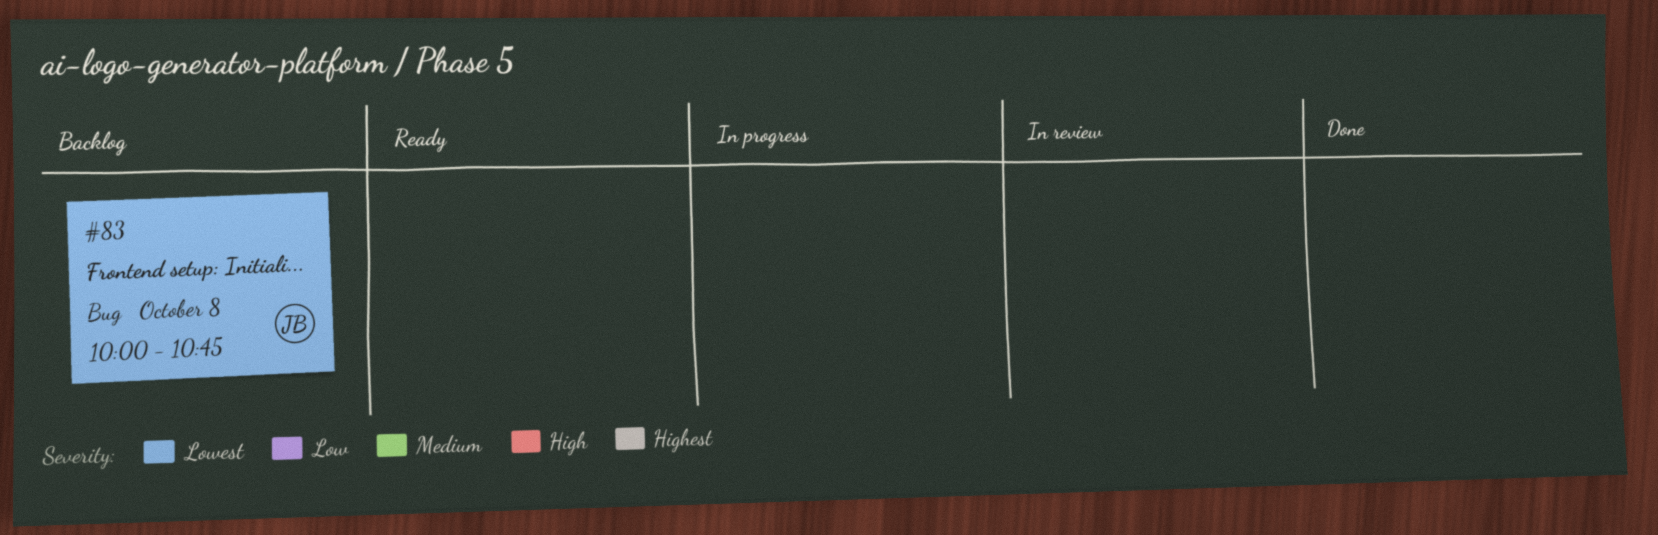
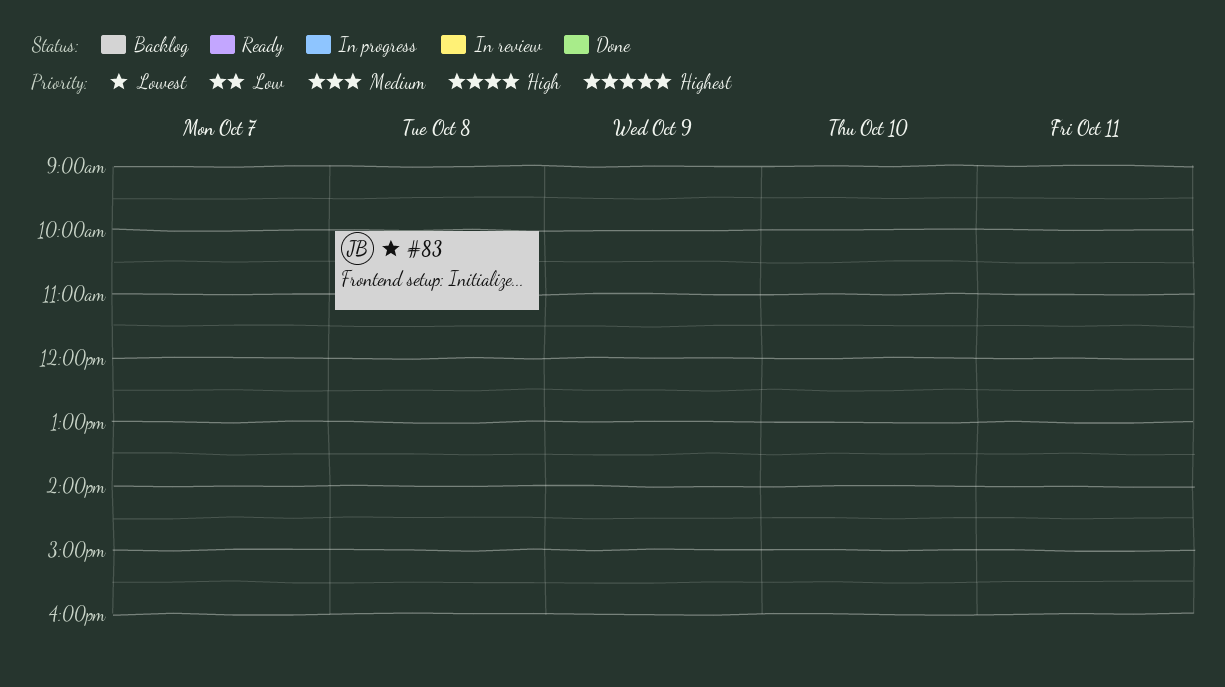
#83, ends: 10:45 -> 11:15

